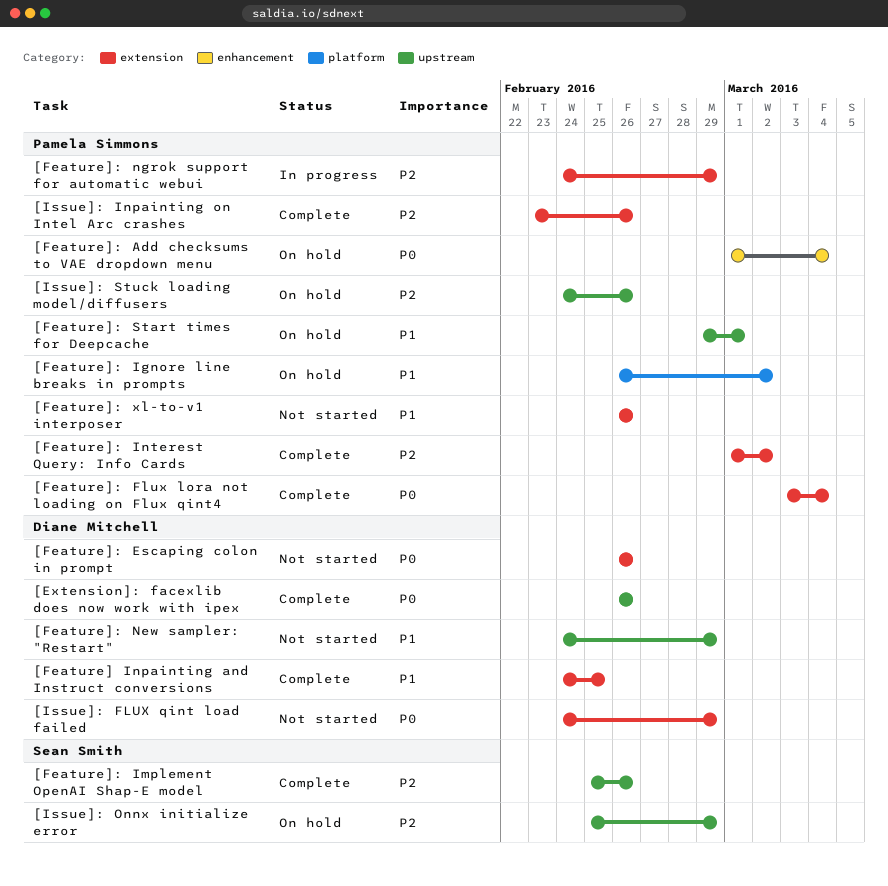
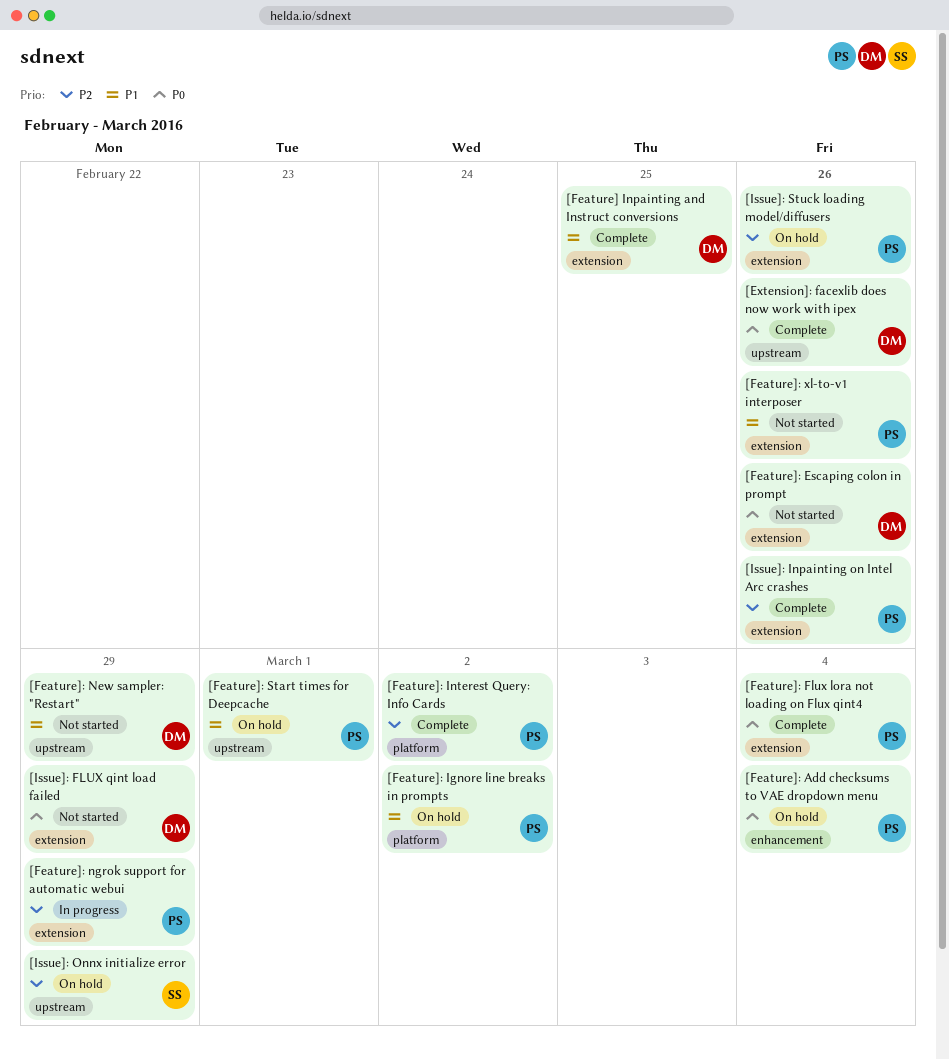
[Feature]: Implement OpenAI Shap-E model: present -> none
[Feature]: Interest Query: Info Cards, label: extension -> platform
[Issue]: Stuck loading model/diffusers, label: upstream -> extension

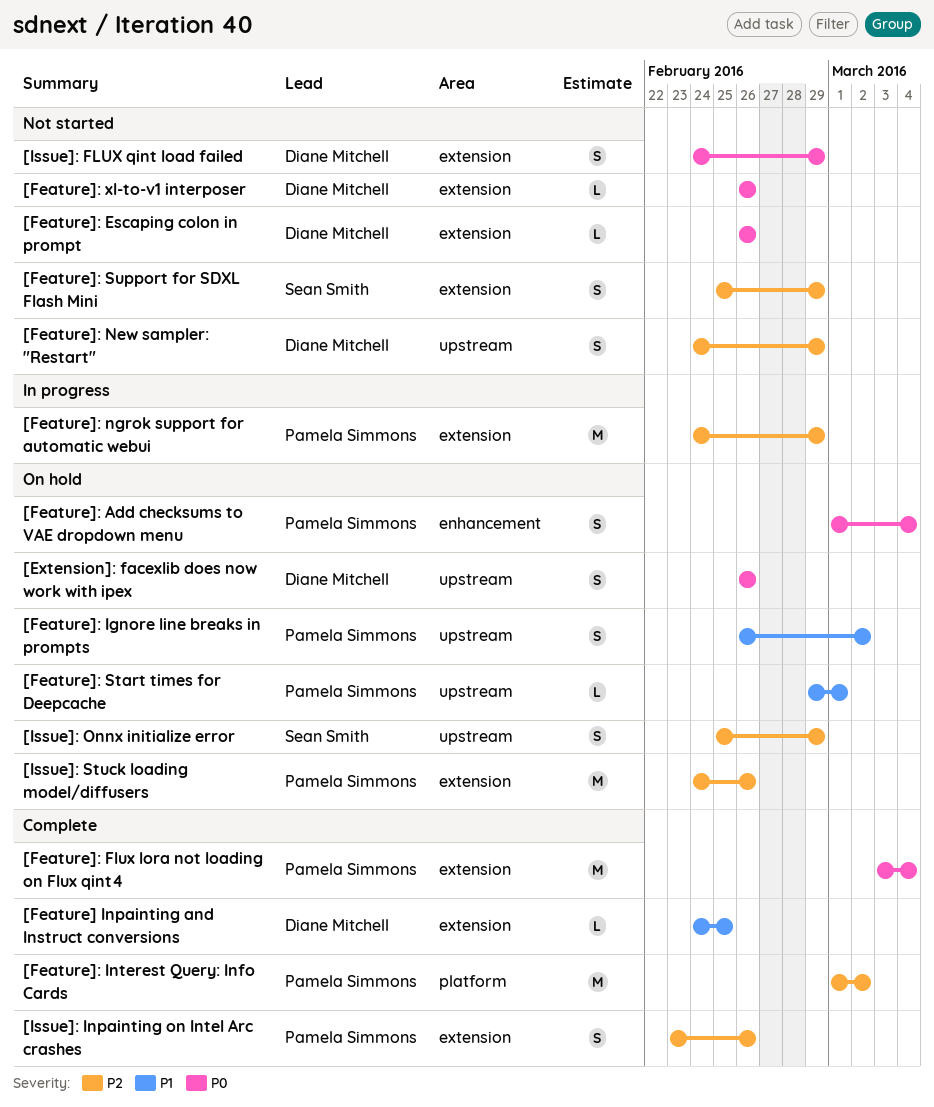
[Extension]: facexlib does now work with ipex, status: Complete -> On hold
[Feature]: Ignore line breaks in prompts, label: platform -> upstream
[Feature]: New sampler: "Restart", priority: P1 -> P2
[Feature]: Support for SDXL Flash Mini: none -> present
[Feature]: xl-to-v1 interposer, owner: Pamela Simmons -> Diane Mitchell
[Feature]: xl-to-v1 interposer, priority: P1 -> P0

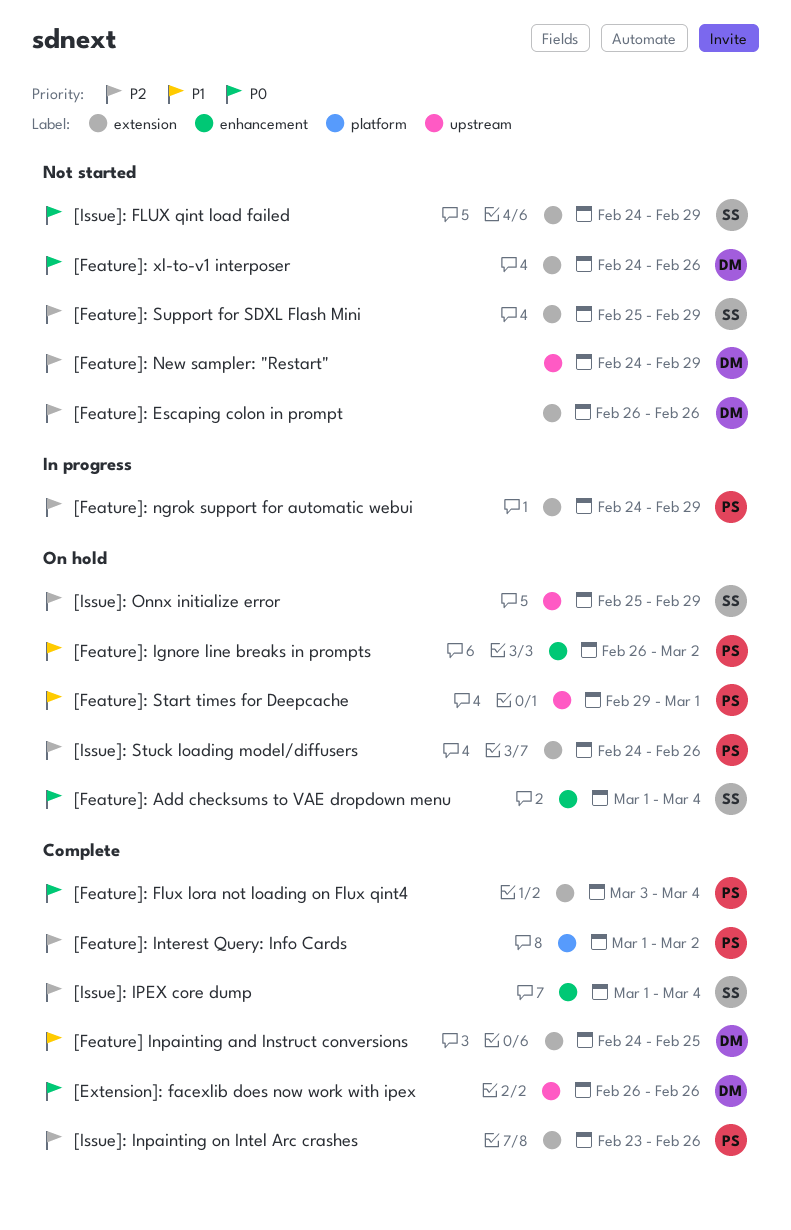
[Extension]: facexlib does now work with ipex, status: On hold -> Complete
[Feature]: Add checksums to VAE dropdown menu, owner: Pamela Simmons -> Sean Smith
[Feature]: Escaping colon in prompt, priority: P0 -> P2
[Feature]: Ignore line breaks in prompts, label: upstream -> enhancement
[Feature]: xl-to-v1 interposer, start: Feb 26 -> Feb 24
[Issue]: FLUX qint load failed, owner: Diane Mitchell -> Sean Smith
[Issue]: IPEX core dump: none -> present

